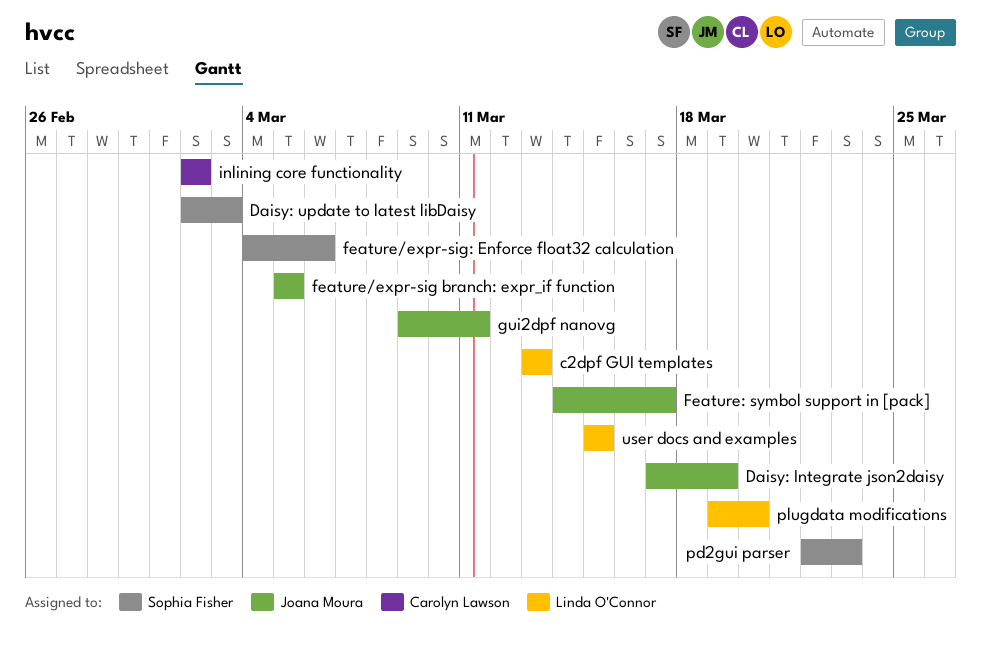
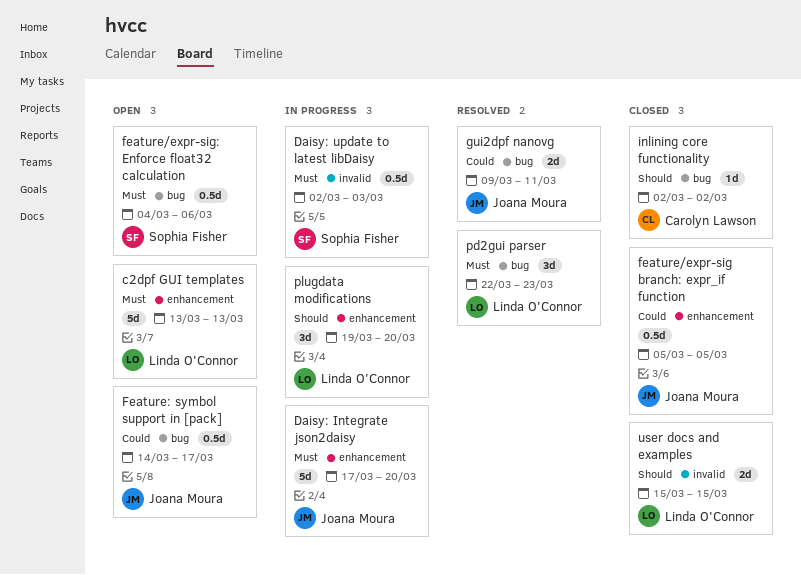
Daisy: Integrate json2daisy, due: Mar 19 -> Mar 20
pd2gui parser, owner: Sophia Fisher -> Linda O'Connor

